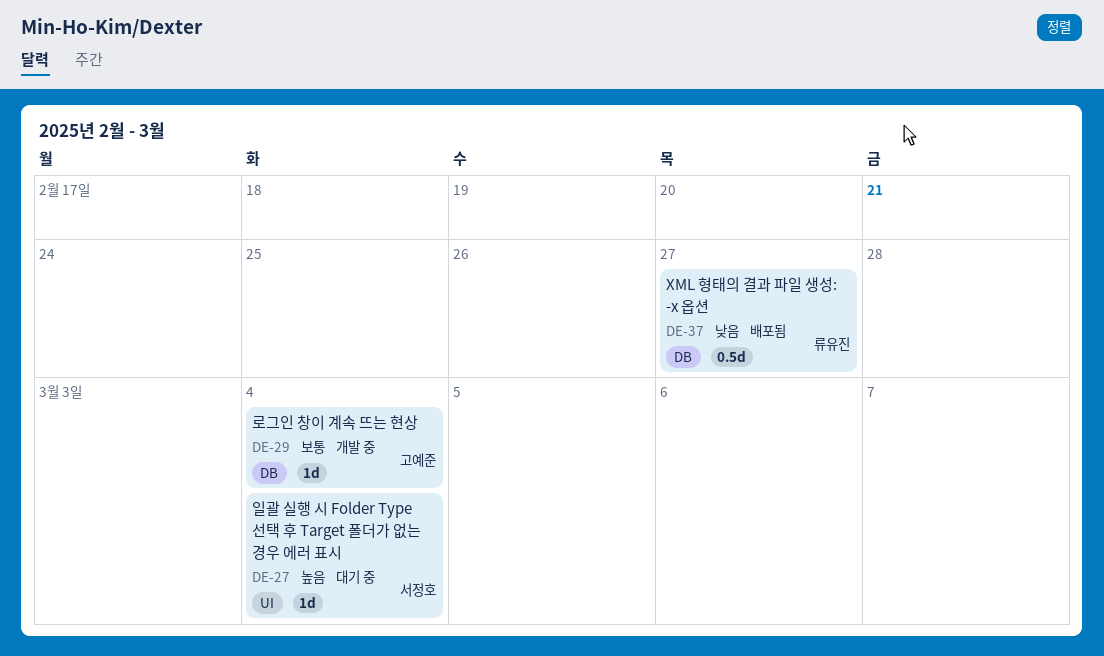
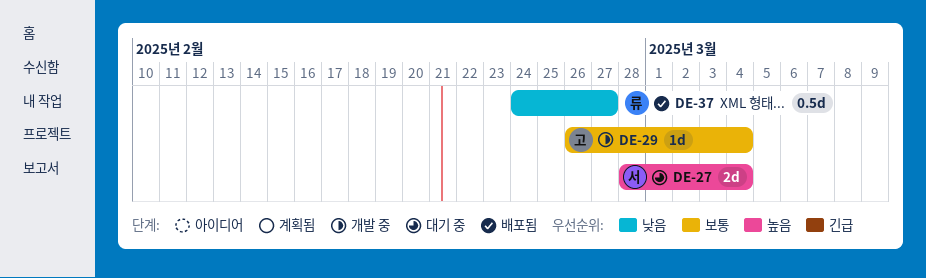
DE-27, estimate: 1d -> 2d

